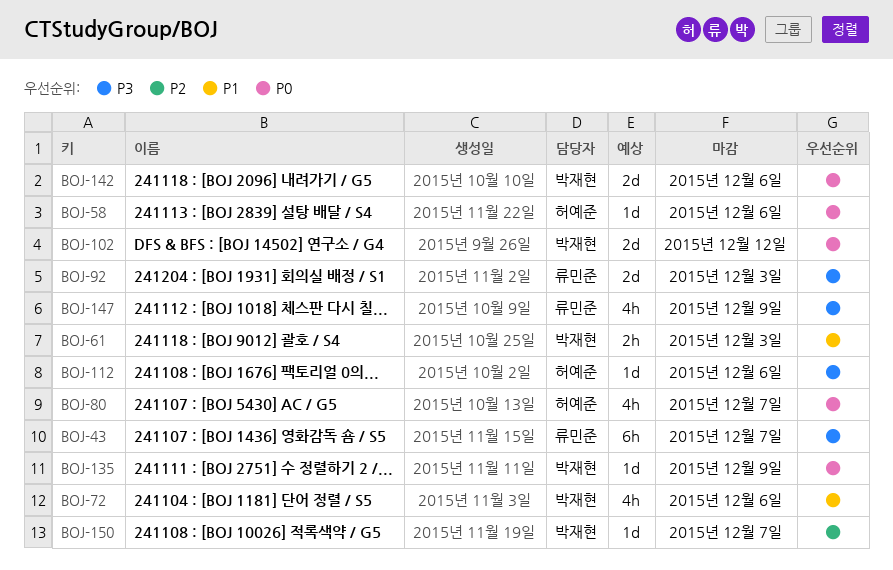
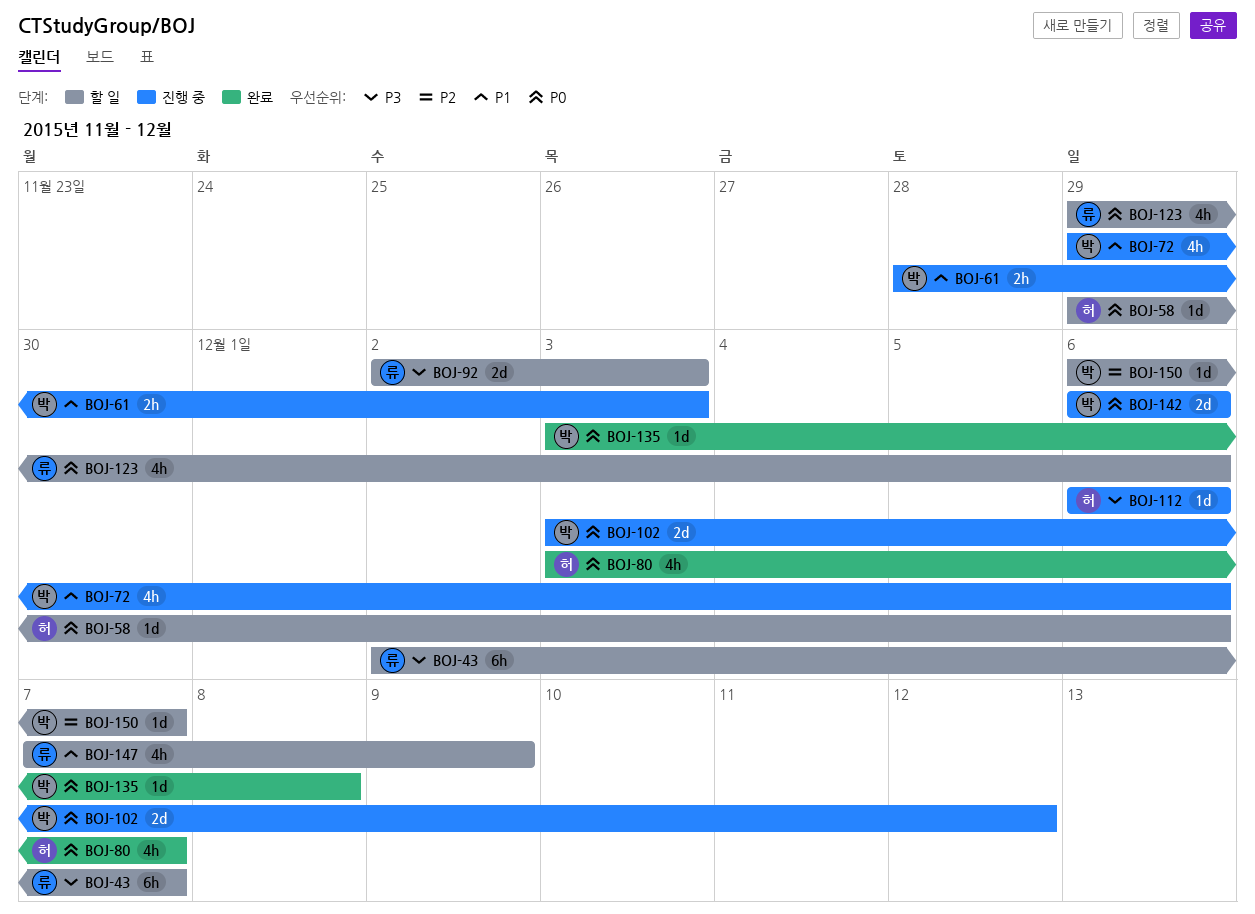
BOJ-123: none -> present
BOJ-135, due: Dec 9 -> Dec 8
BOJ-147, priority: P3 -> P1

